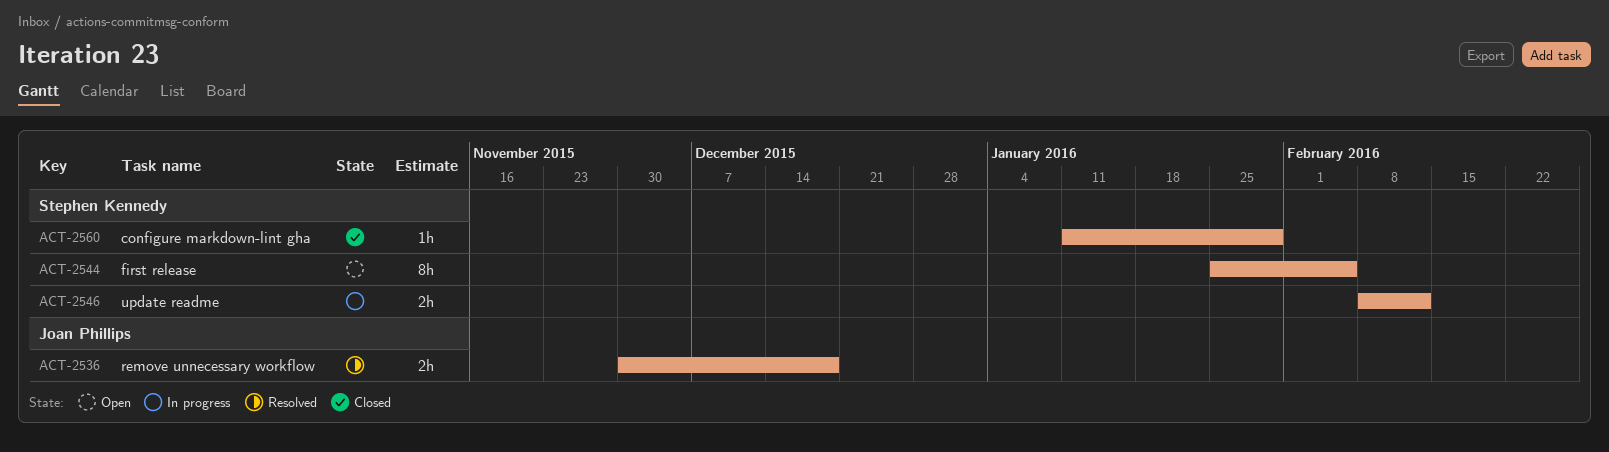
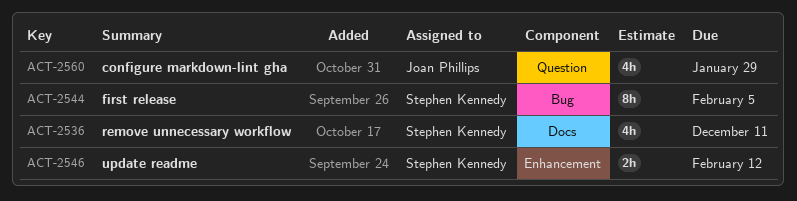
ACT-2536, owner: Joan Phillips -> Stephen Kennedy
ACT-2536, estimate: 2h -> 4h
ACT-2536, due: Dec 18 -> Dec 11
ACT-2560, owner: Stephen Kennedy -> Joan Phillips
ACT-2560, estimate: 1h -> 4h

